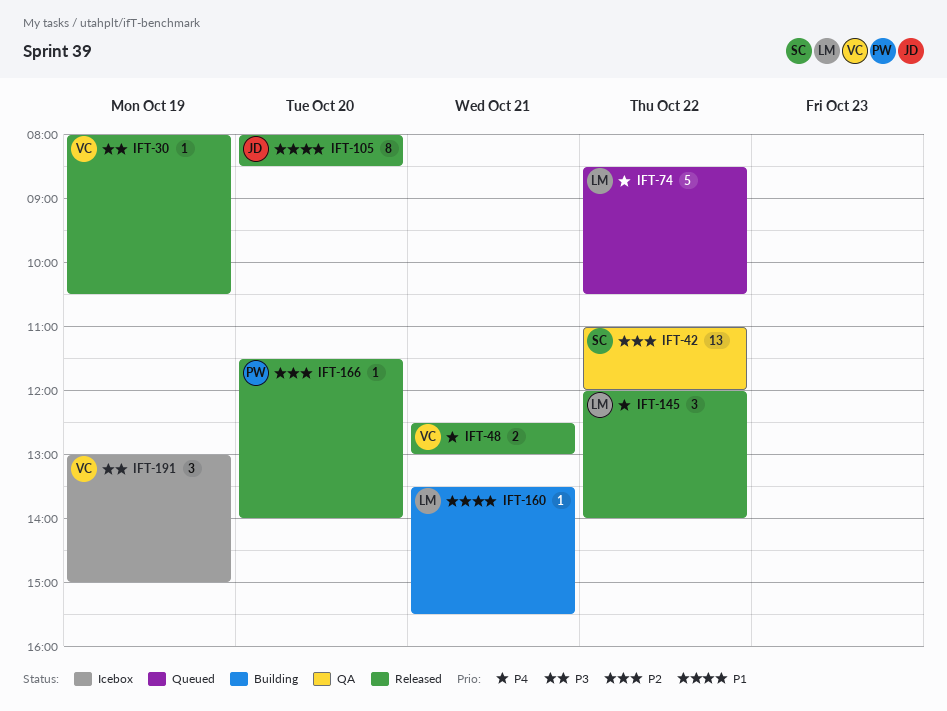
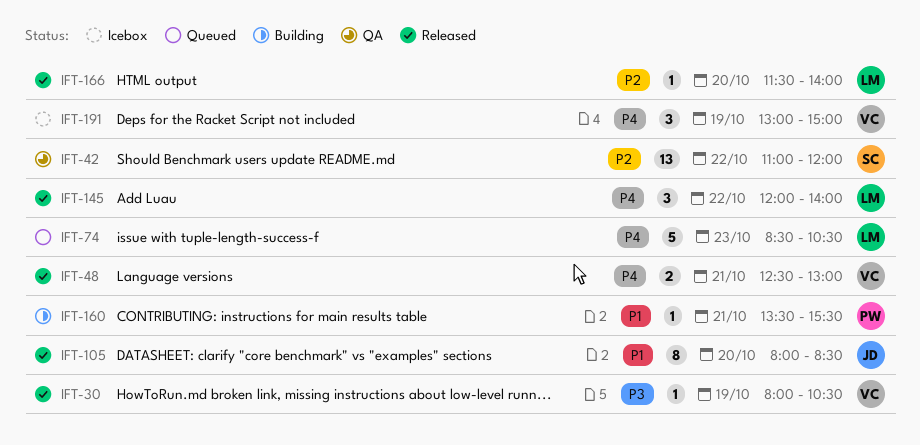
IFT-74, day: Oct 22 -> Oct 23
IFT-160, owner: LM -> PW
IFT-166, owner: PW -> LM
IFT-191, priority: P3 -> P4

